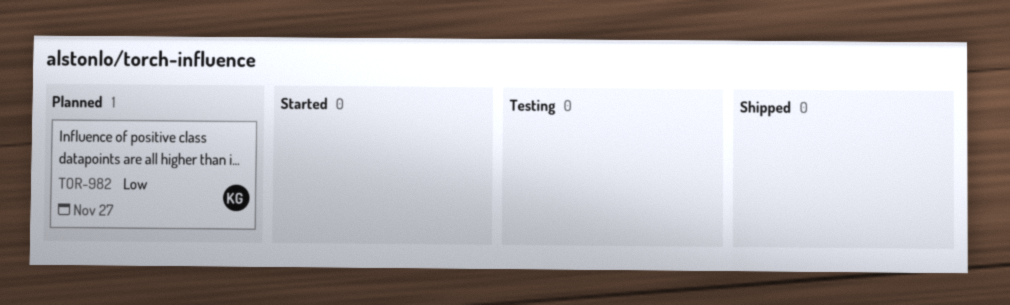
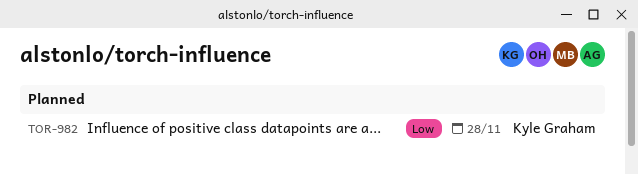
TOR-982, due: Nov 27 -> Nov 28

